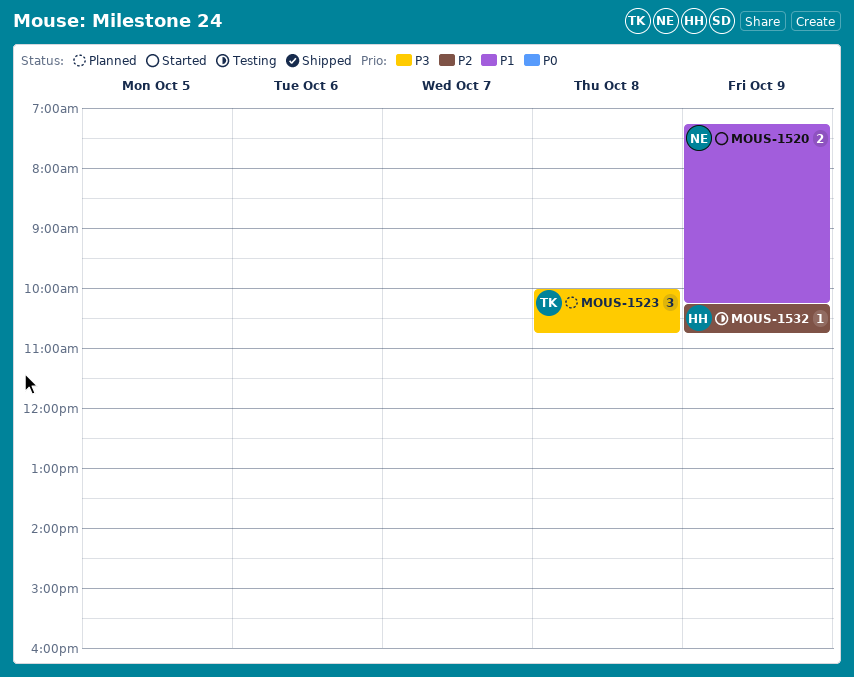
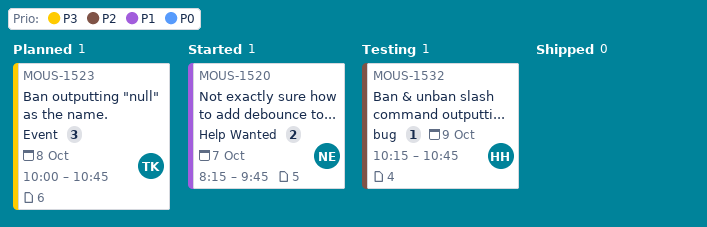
MOUS-1520, day: Oct 9 -> Oct 7
MOUS-1520, begins: 07:15 -> 08:15
MOUS-1520, ends: 10:15 -> 09:45

